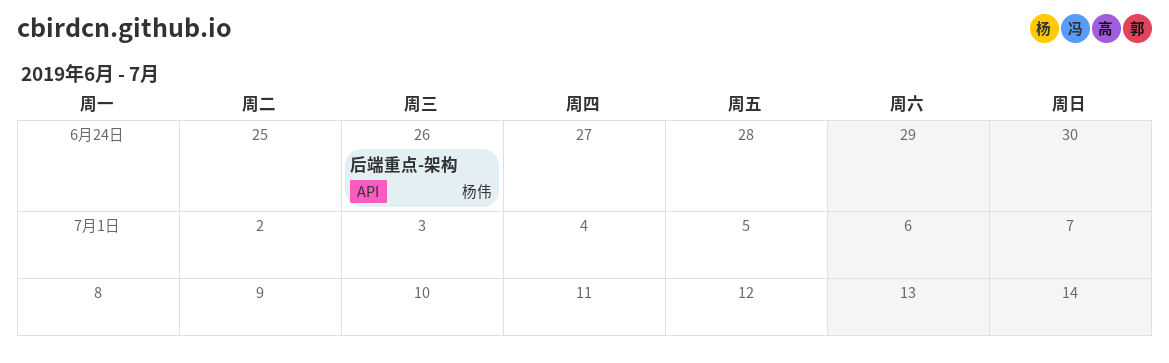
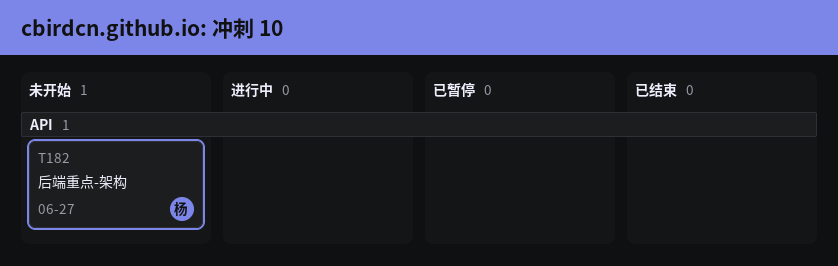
后端重点-架构, due: Jun 26 -> Jun 27

